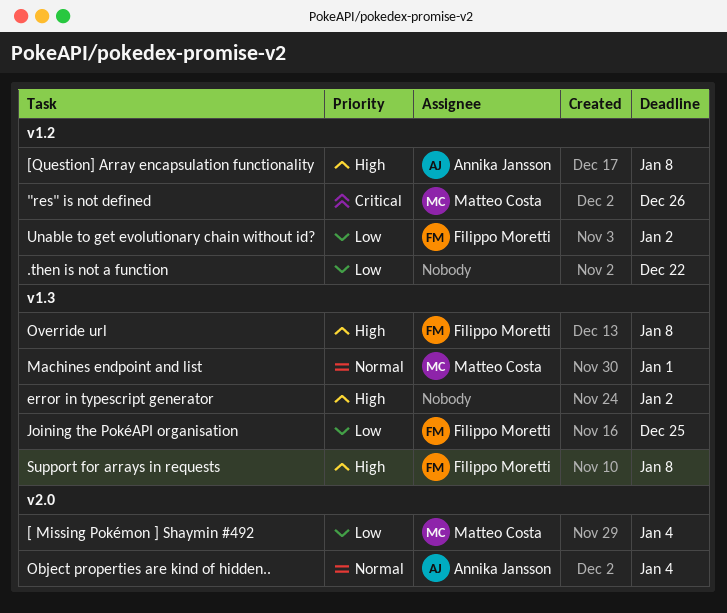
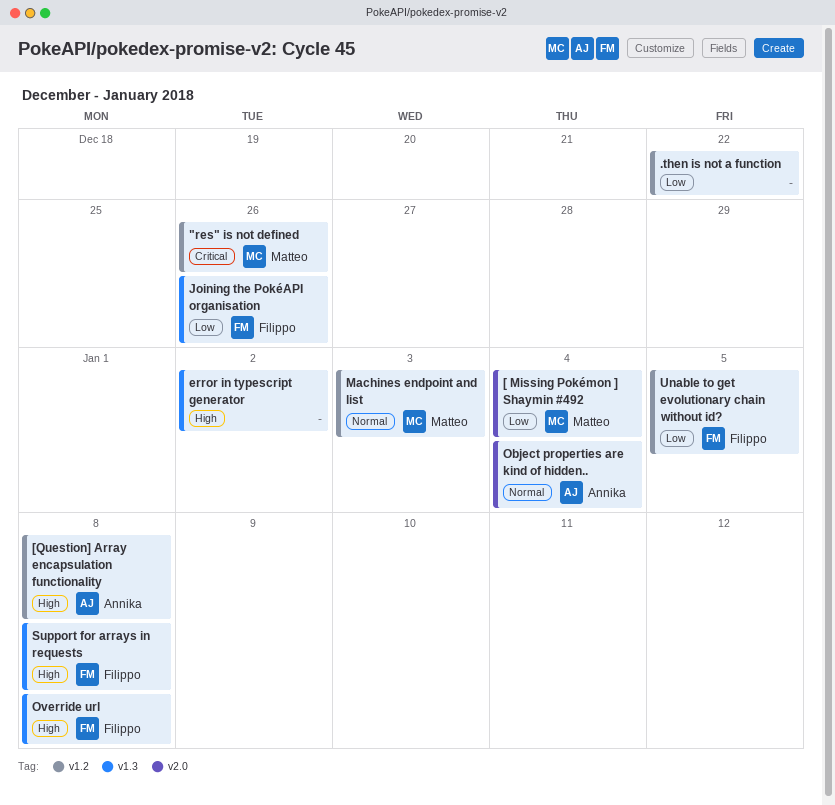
Joining the PokéAPI organisation, due: Dec 25 -> Dec 26
Machines endpoint and list, label: v1.3 -> v1.2
Machines endpoint and list, due: Jan 1 -> Jan 3
Unable to get evolutionary chain without id?, due: Jan 2 -> Jan 5

